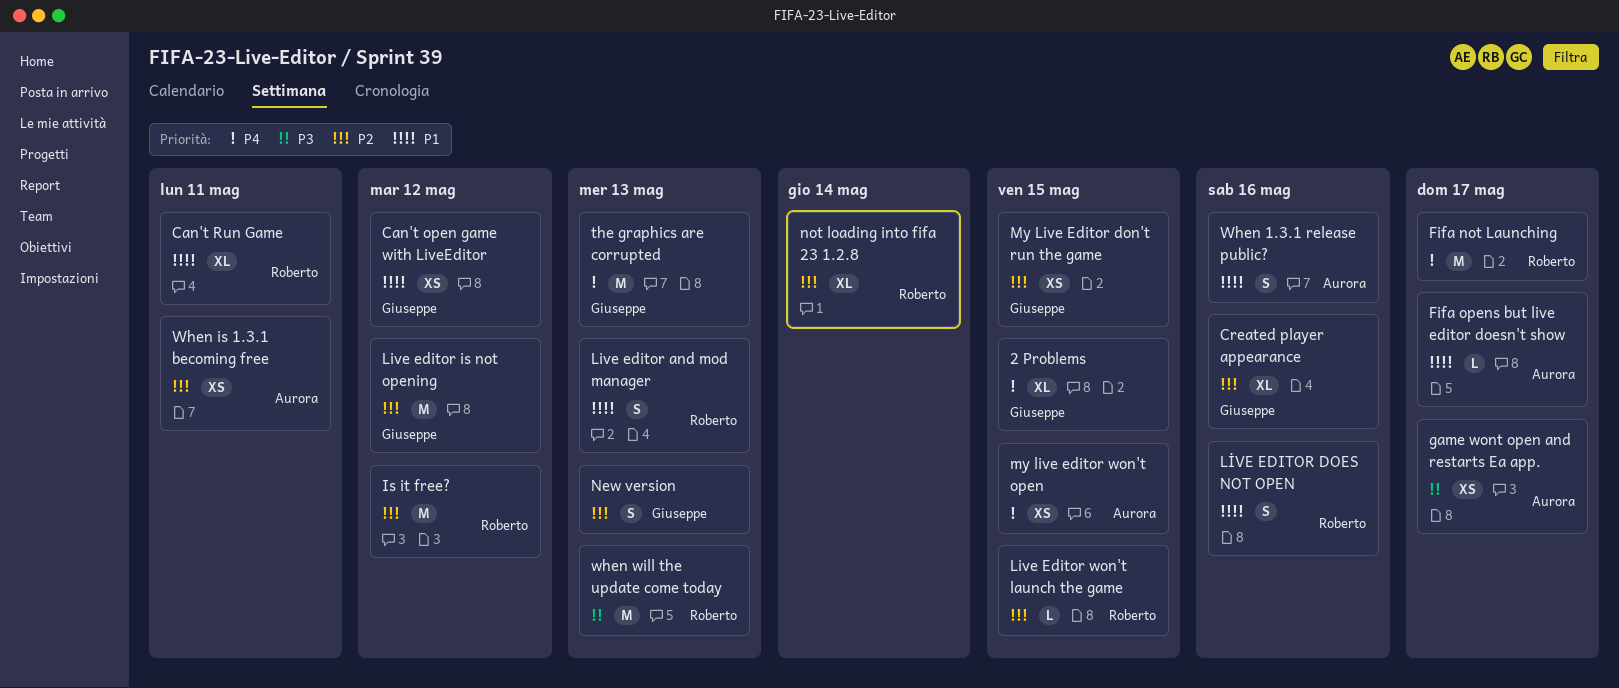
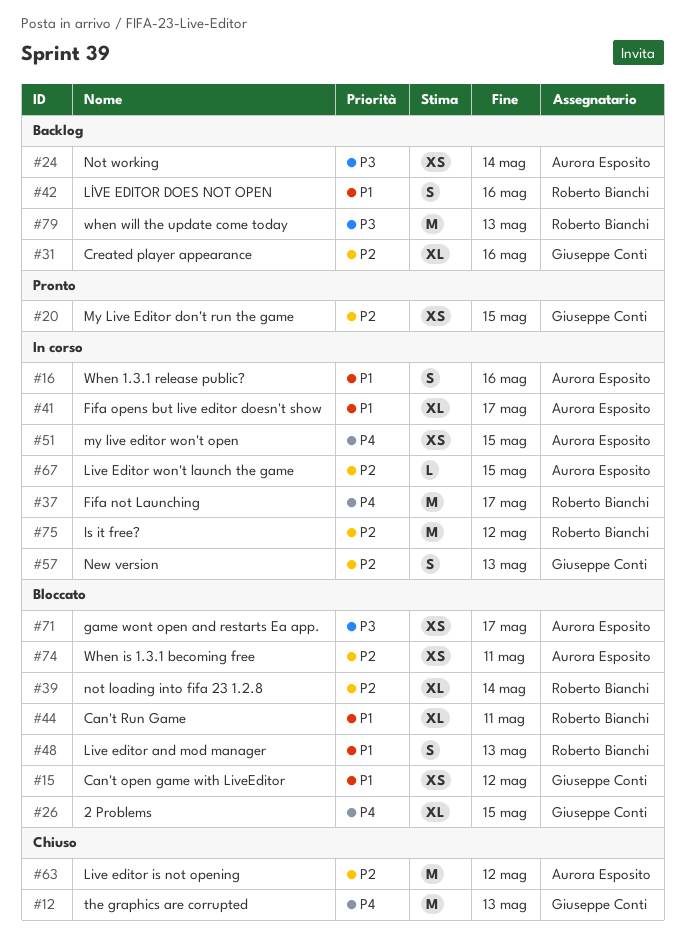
Fifa opens but live editor doesn't show, estimate: L -> XL
Live editor is not opening, owner: Giuseppe Conti -> Aurora Esposito
Live Editor won't launch the game, owner: Roberto Bianchi -> Aurora Esposito
Not working: none -> present

